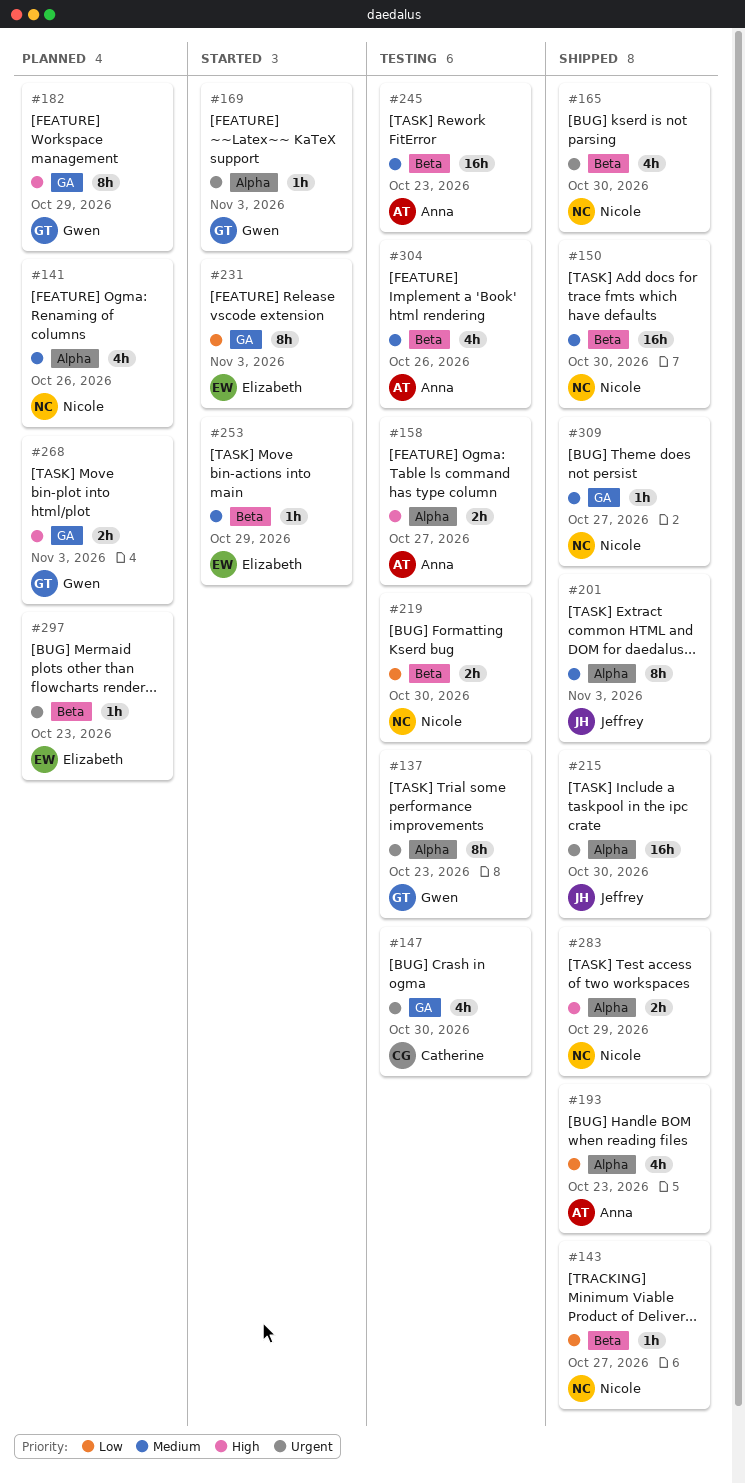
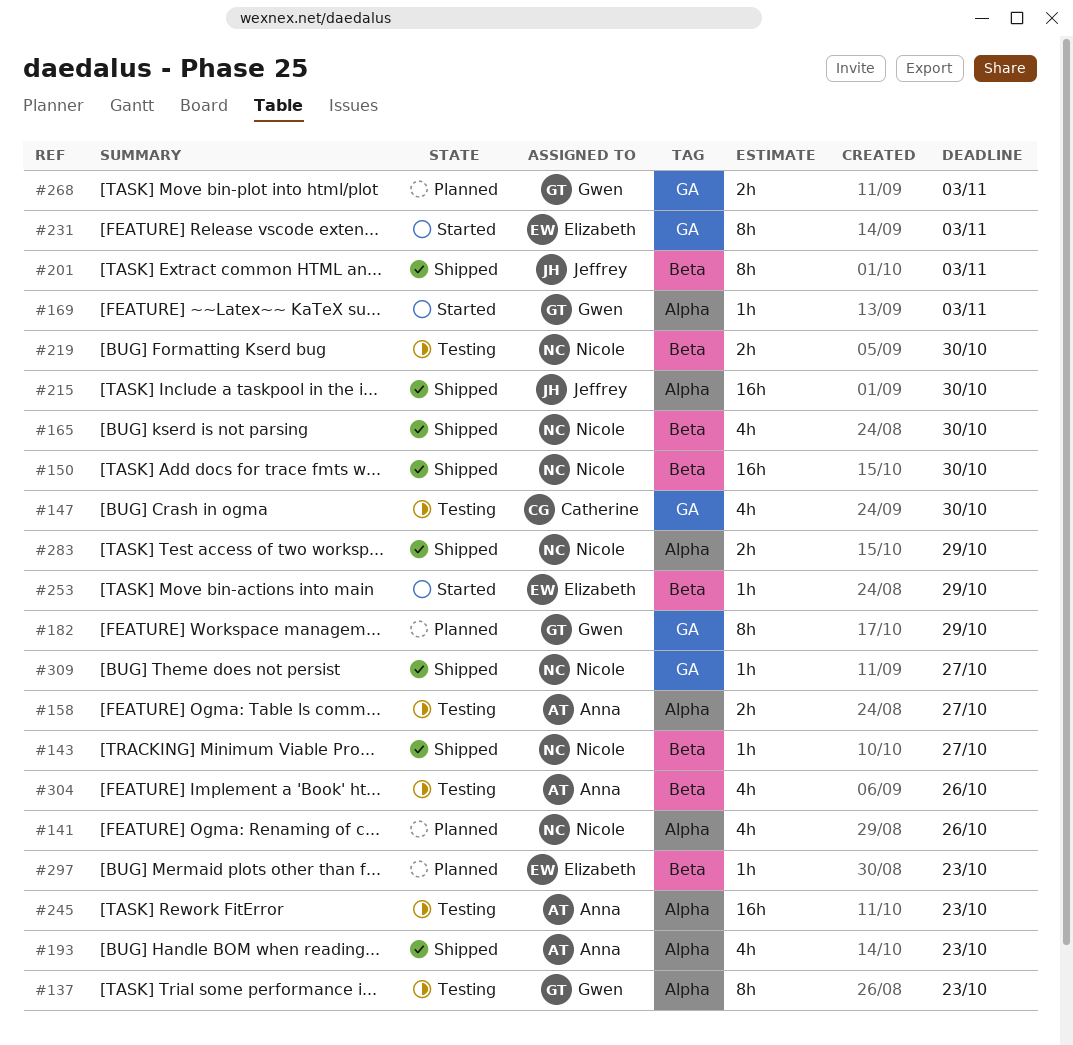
#201, label: Alpha -> Beta
#245, label: Beta -> Alpha

